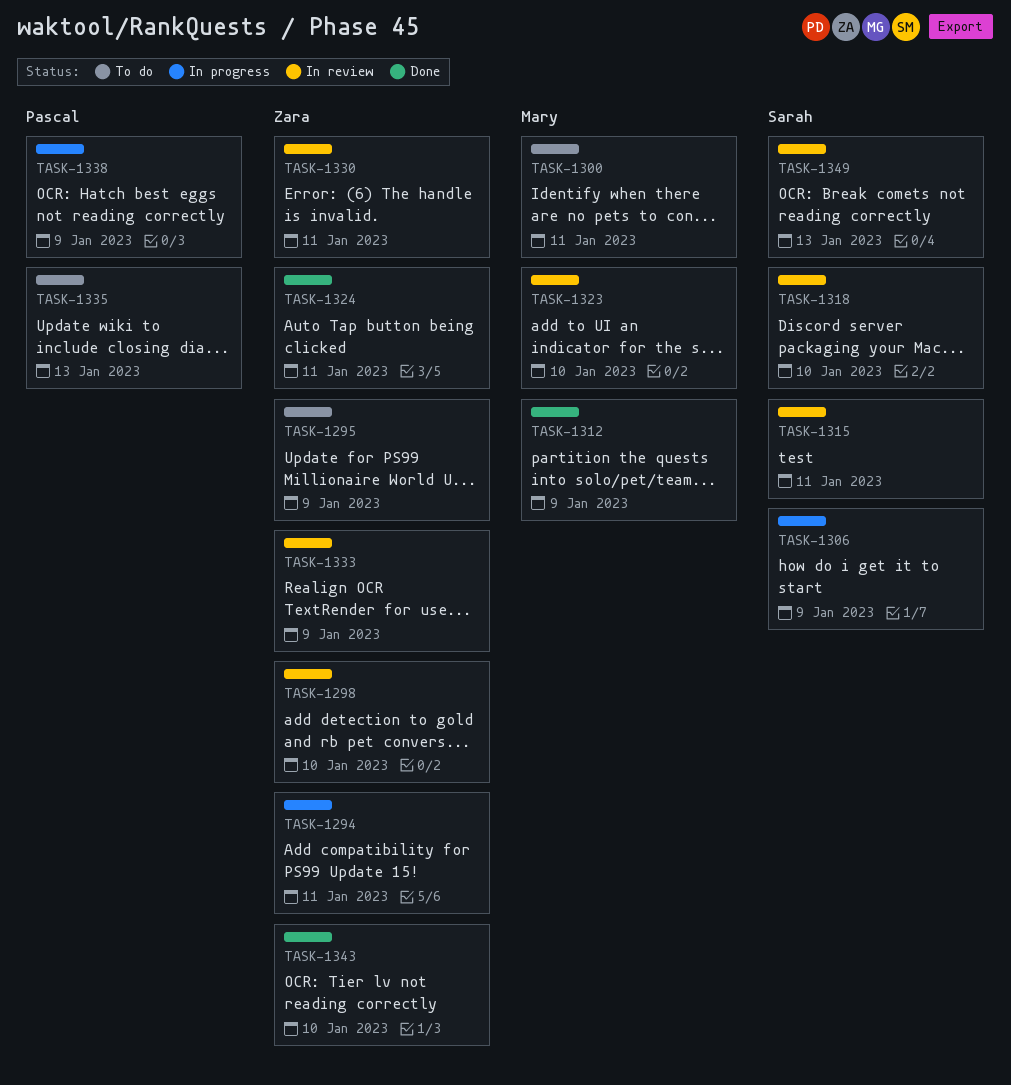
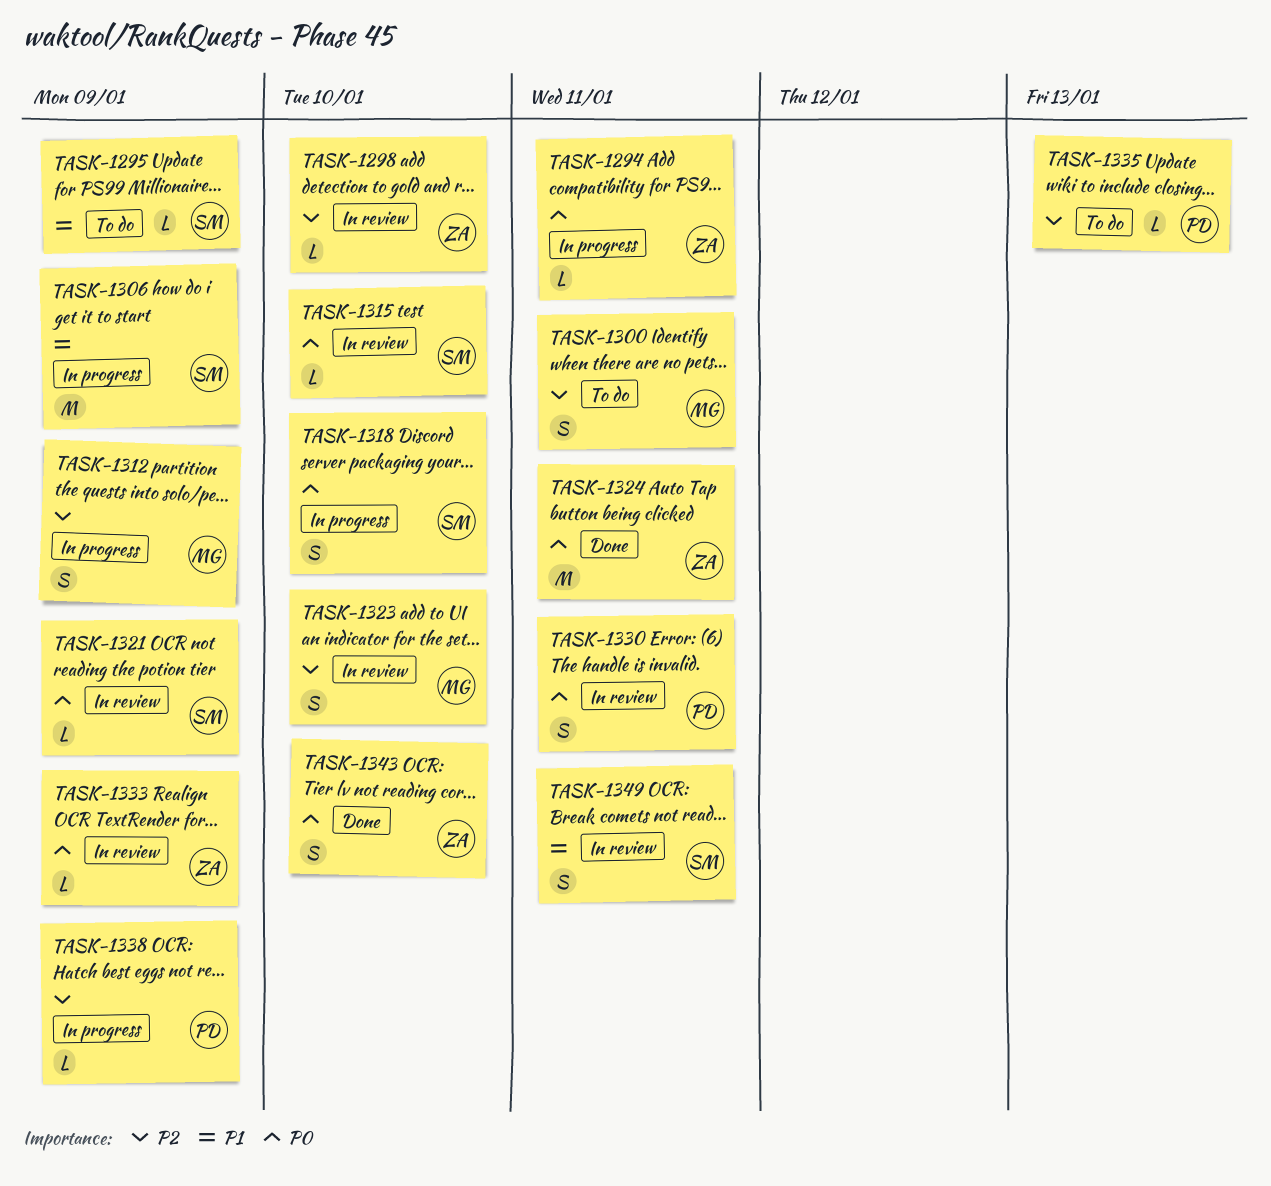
TASK-1295, owner: Zara -> Sarah
TASK-1312, status: Done -> In progress
TASK-1315, due: Jan 11 -> Jan 10
TASK-1318, status: In review -> In progress
TASK-1321: none -> present
TASK-1330, owner: Zara -> Pascal
TASK-1349, due: Jan 13 -> Jan 11

